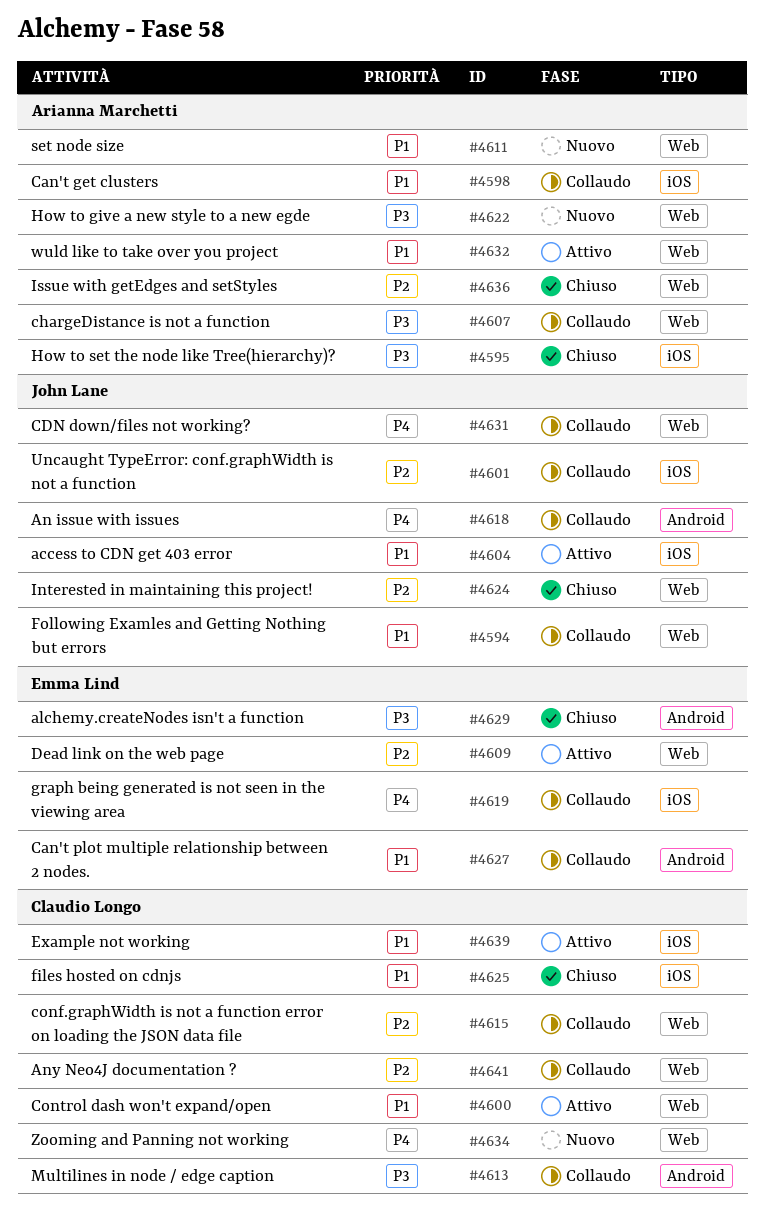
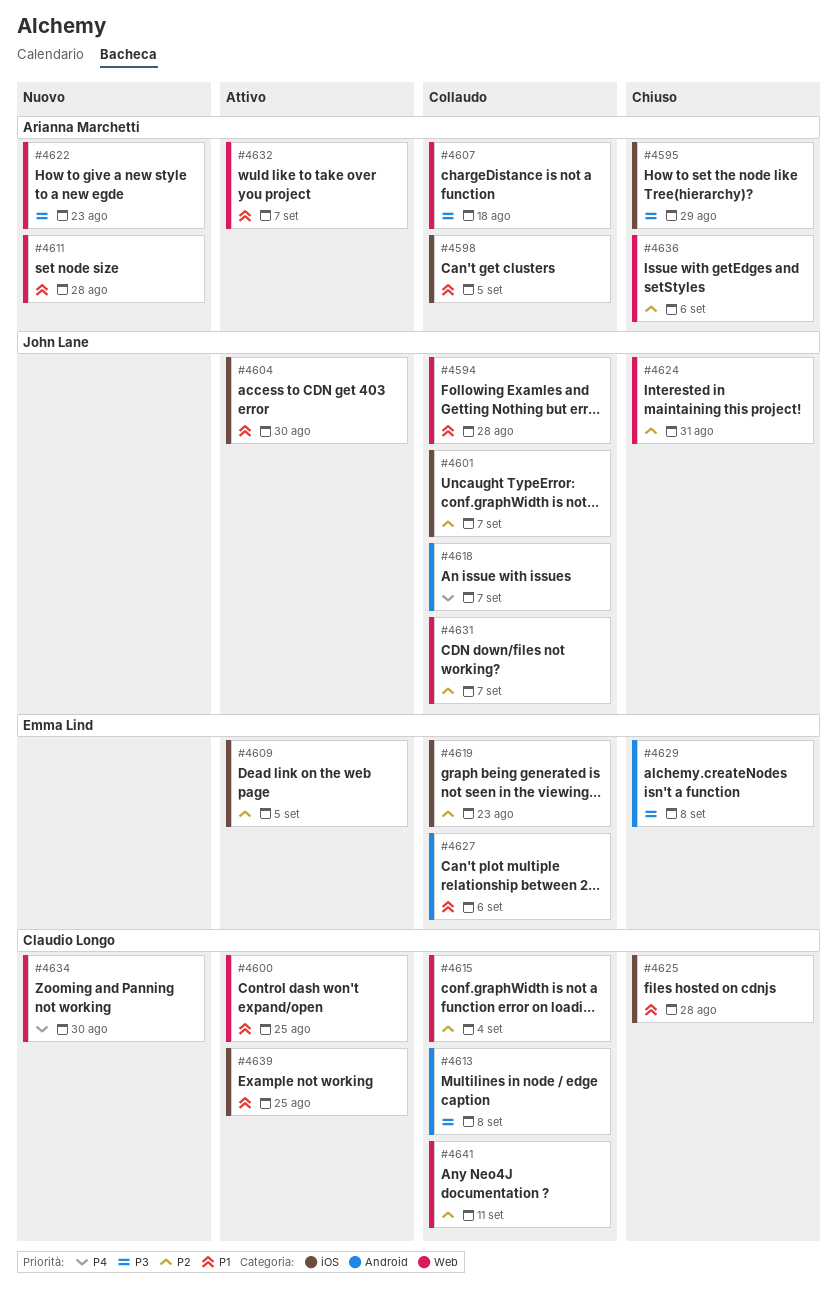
#4609, label: Web -> iOS
#4619, priority: P4 -> P2
#4631, priority: P4 -> P2

